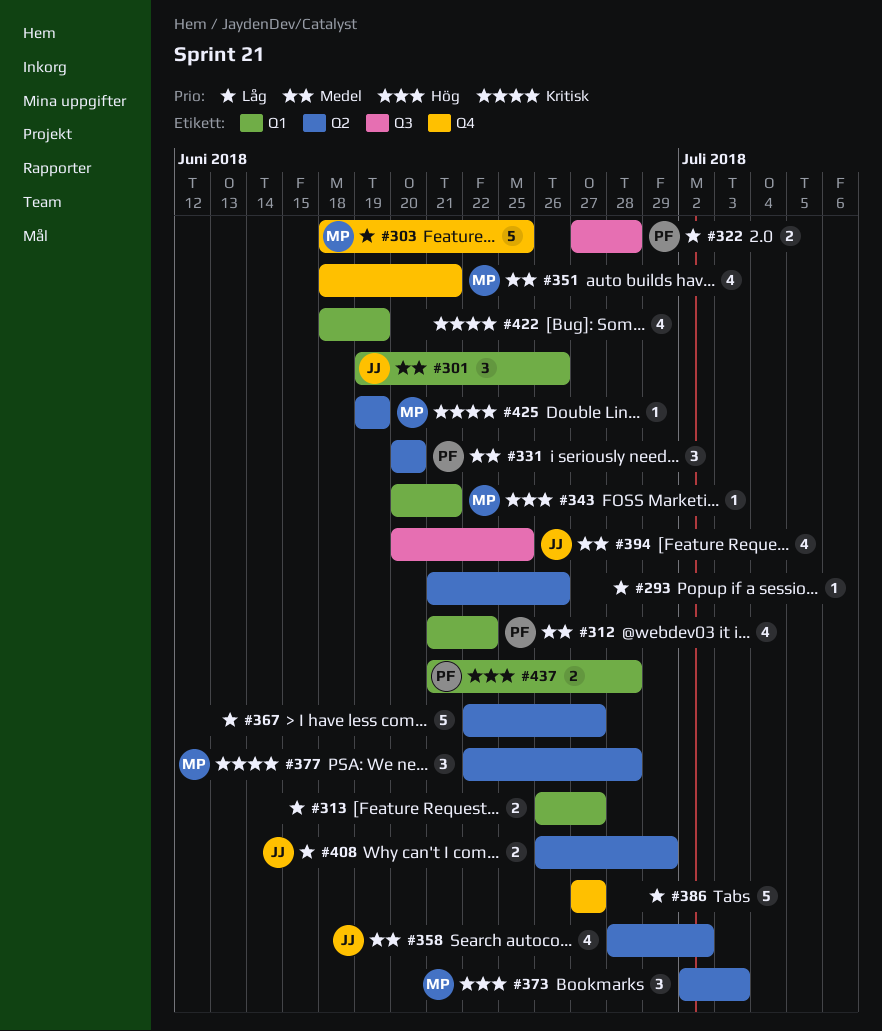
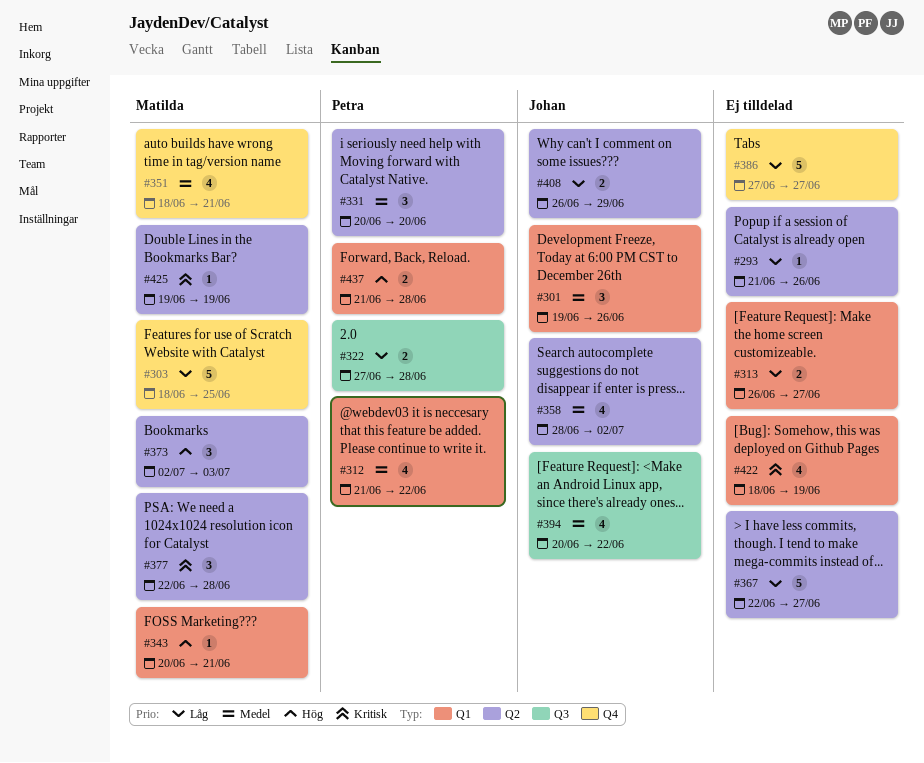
#394, due: Jun 25 -> Jun 22

